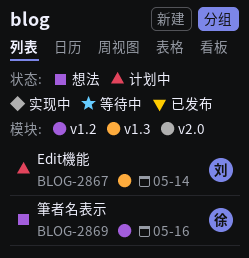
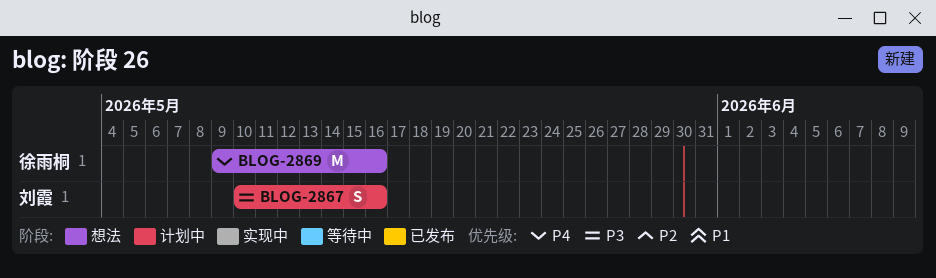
BLOG-2867, due: May 14 -> May 16

